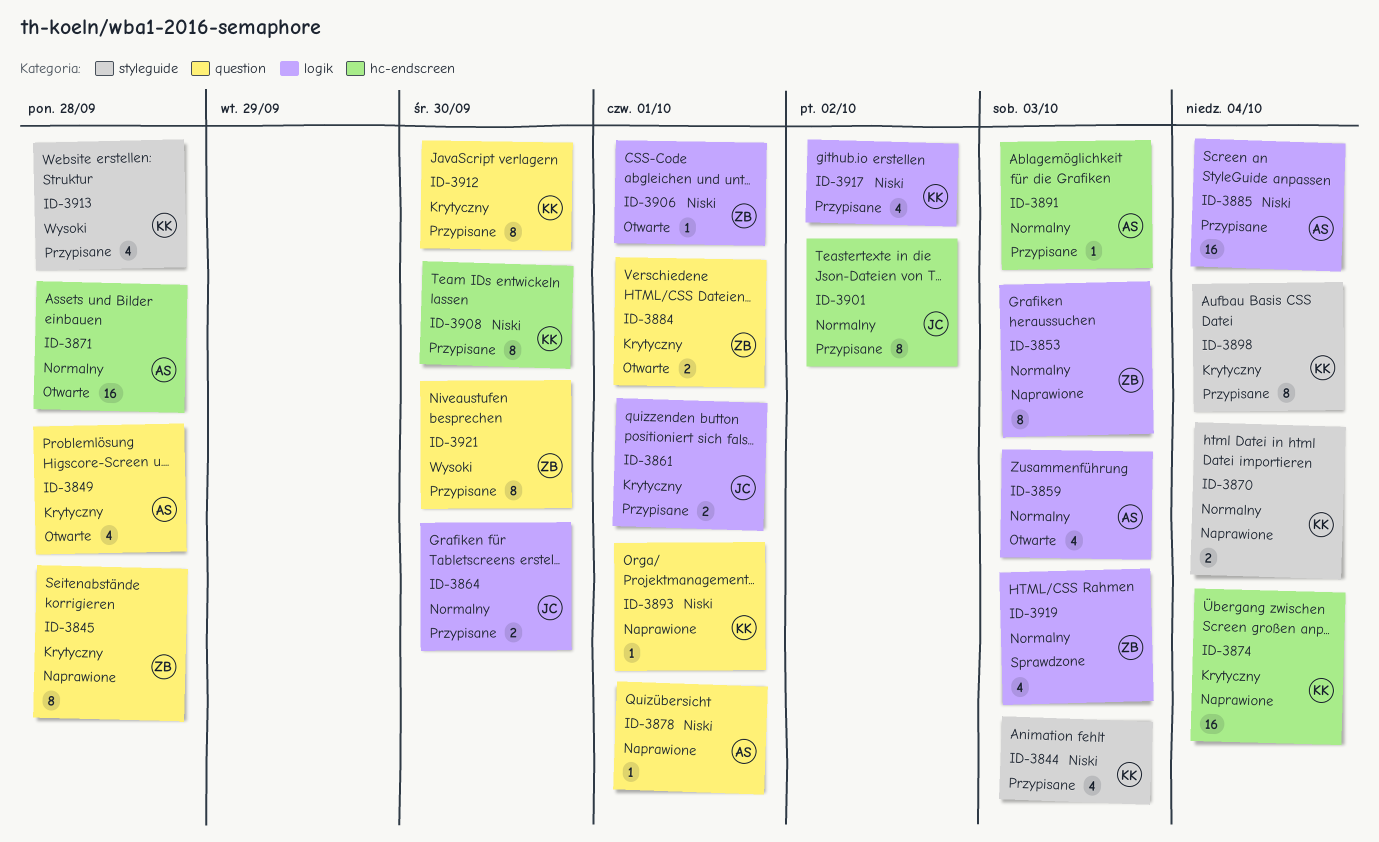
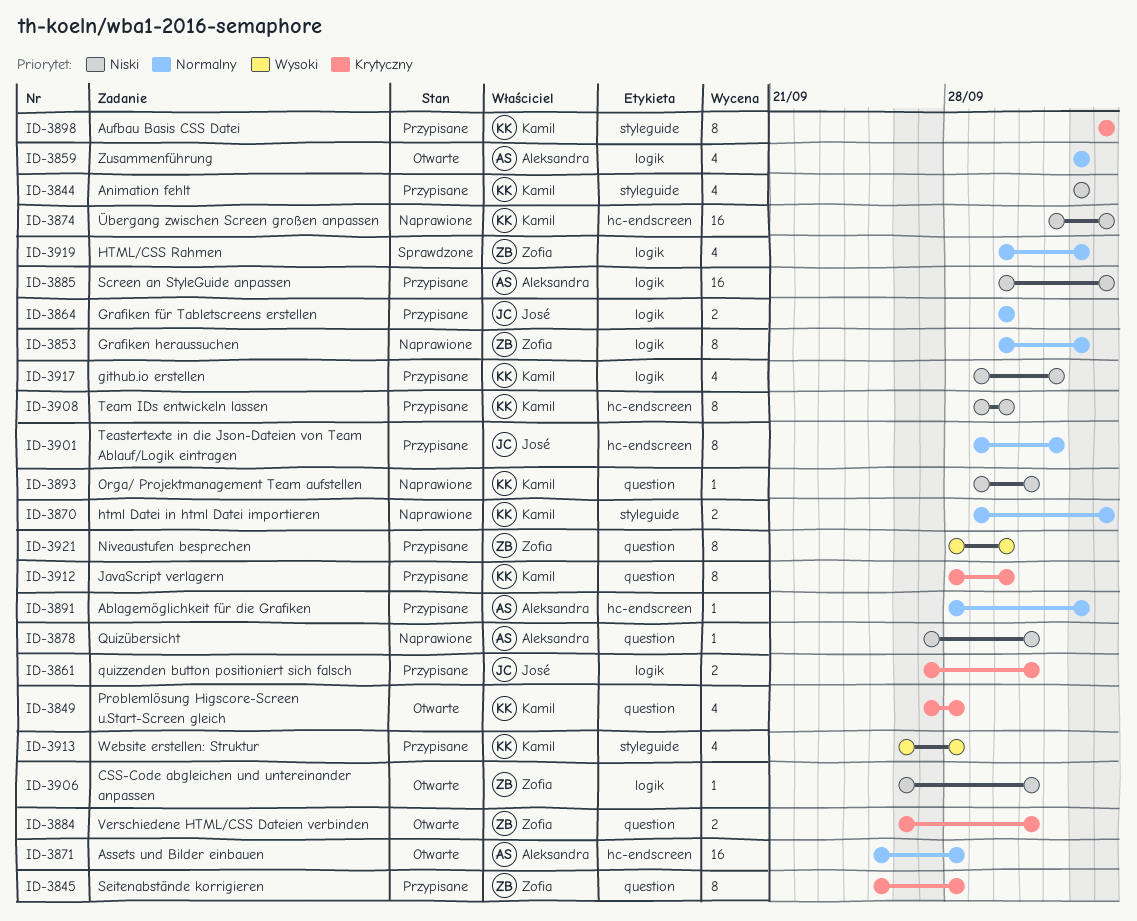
ID-3845, status: Naprawione -> Przypisane
ID-3849, owner: Aleksandra -> Kamil
ID-3874, priority: Krytyczny -> Niski

